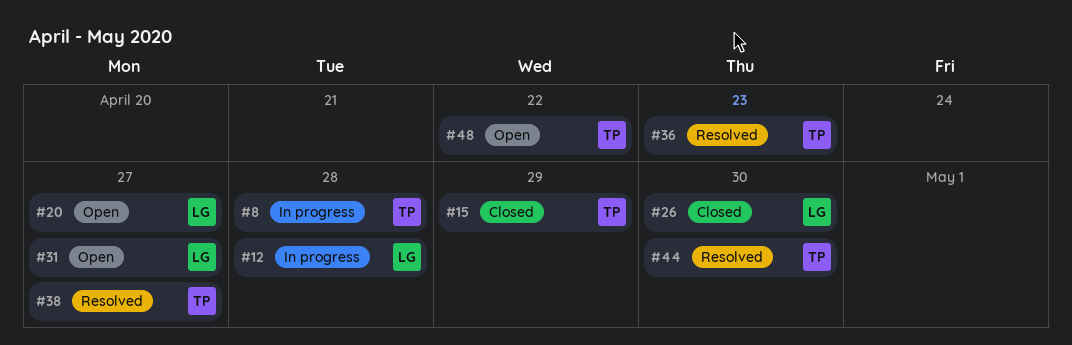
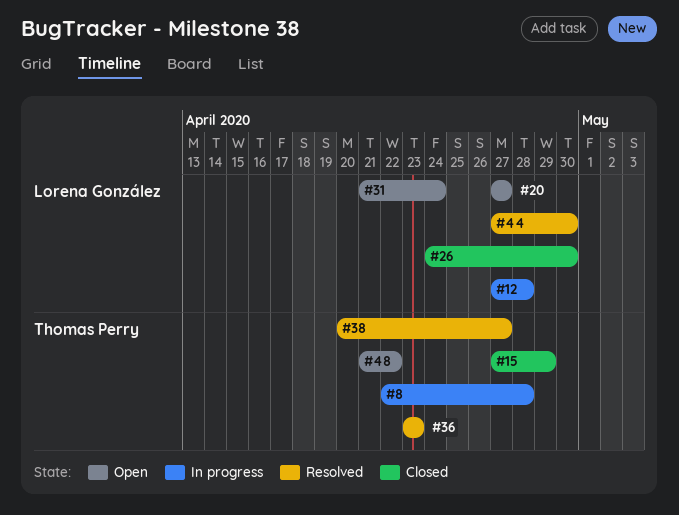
#31, due: Apr 27 -> Apr 24
#44, owner: Thomas Perry -> Lorena González

